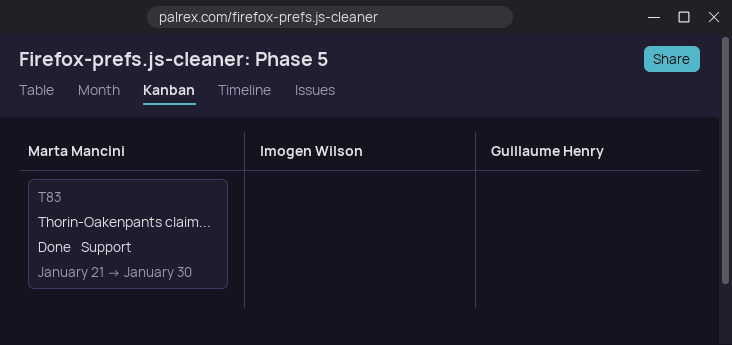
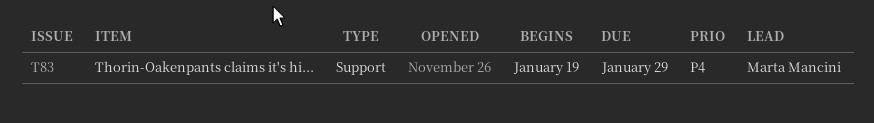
T83, start: Jan 21 -> Jan 19
T83, due: Jan 30 -> Jan 29

